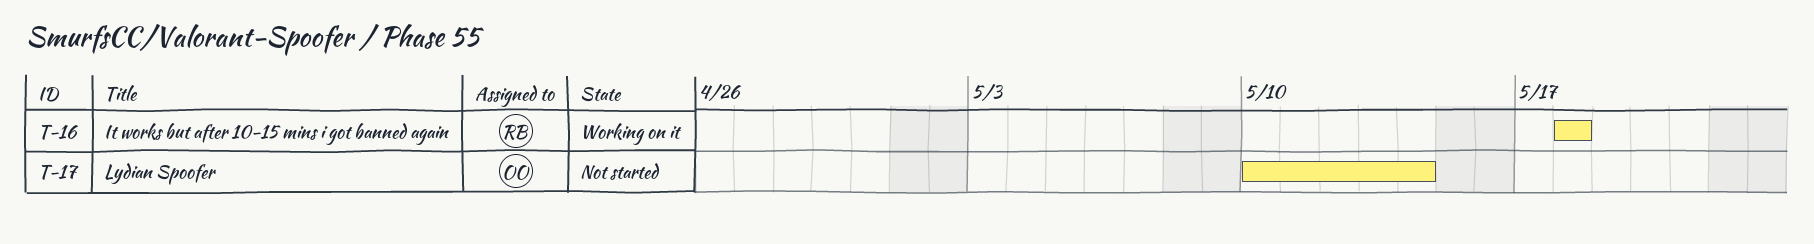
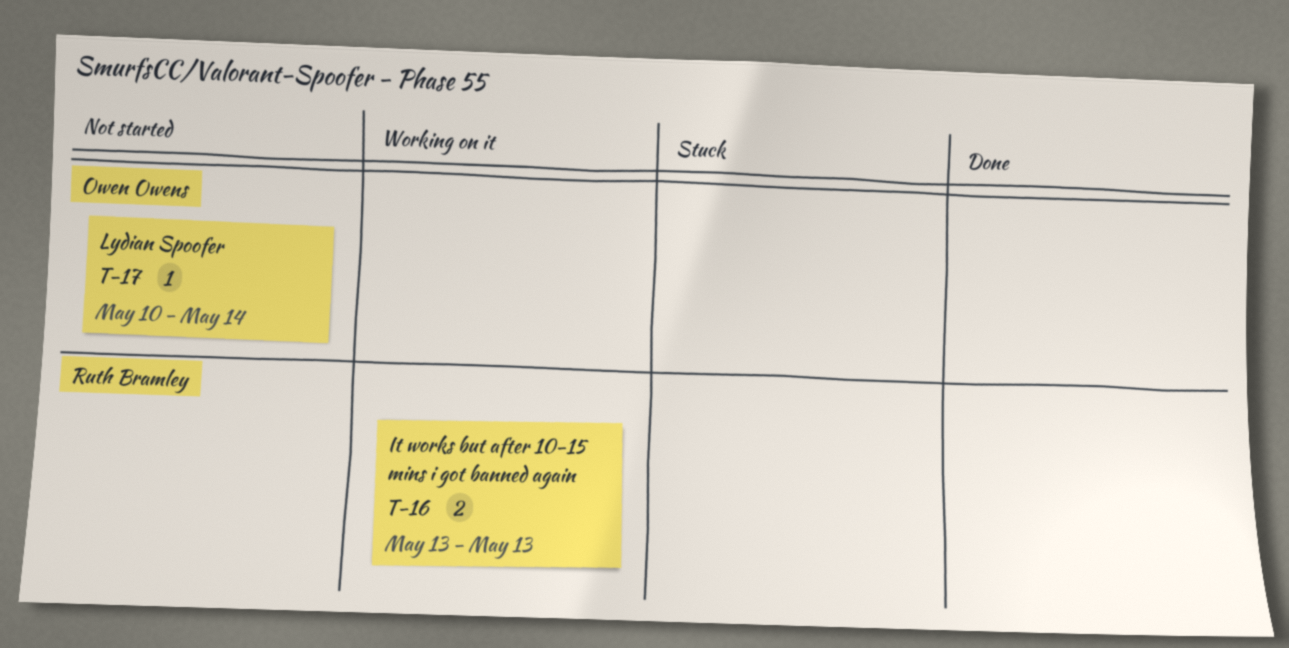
T-16, start: May 18 -> May 13
T-16, due: May 18 -> May 13

